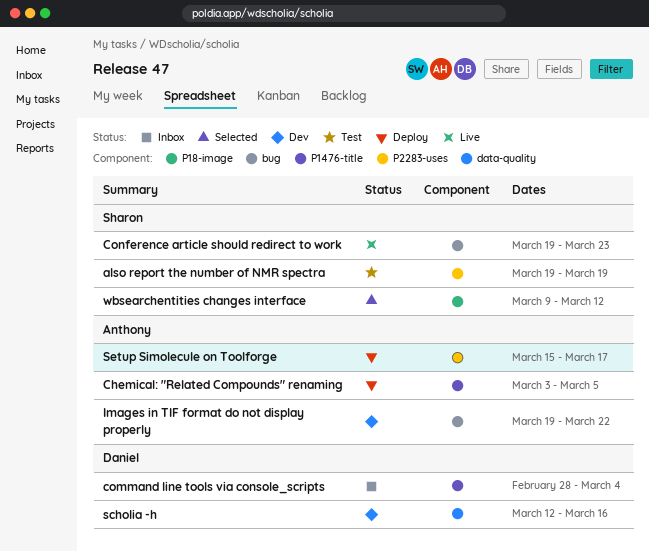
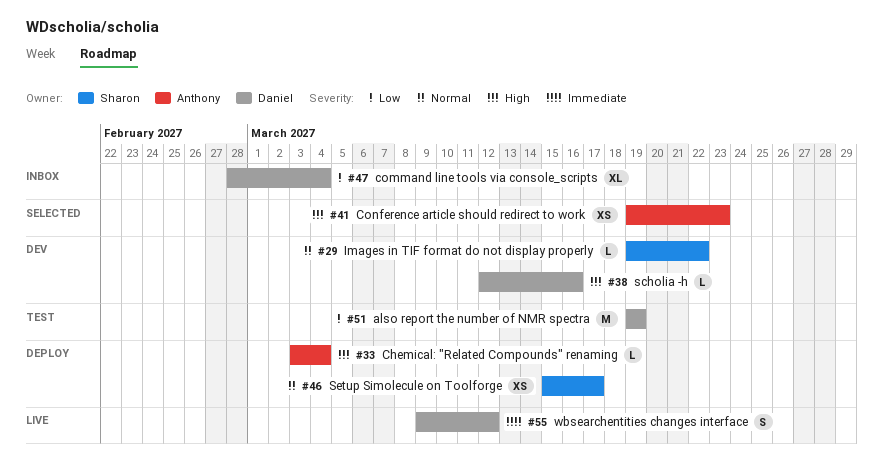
also report the number of NMR spectra, owner: Sharon -> Daniel
Chemical: "Related Compounds" renaming, due: Mar 5 -> Mar 4
Conference article should redirect to work, status: Live -> Selected
Conference article should redirect to work, owner: Sharon -> Anthony
Images in TIF format do not display properly, owner: Anthony -> Sharon
Setup Simolecule on Toolforge, owner: Anthony -> Sharon
wbsearchentities changes interface, status: Selected -> Live
wbsearchentities changes interface, owner: Sharon -> Daniel

